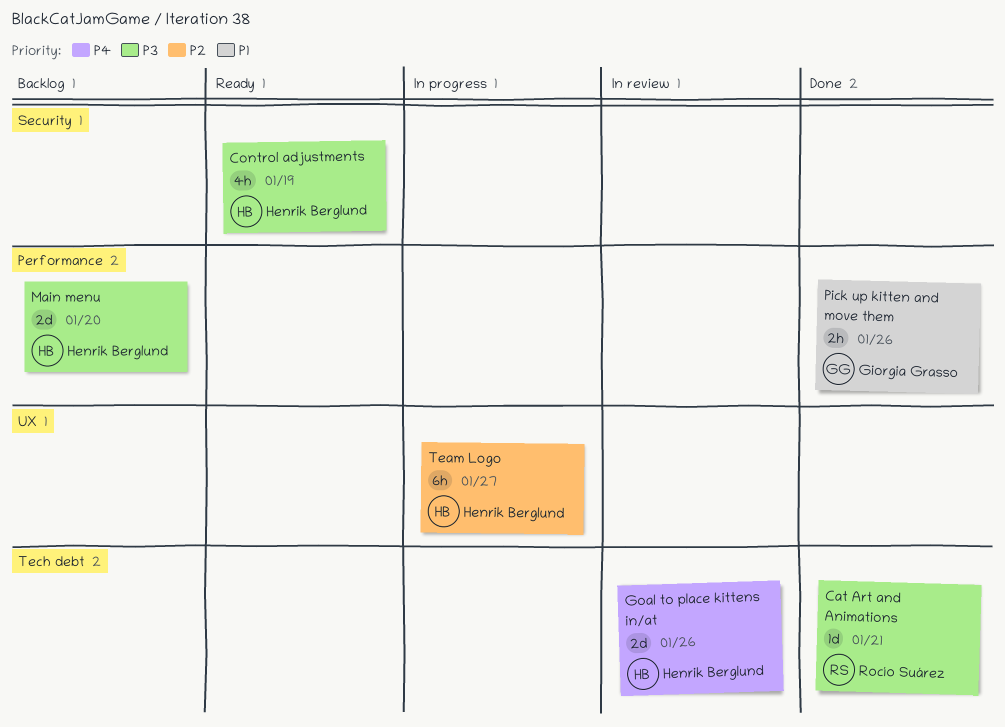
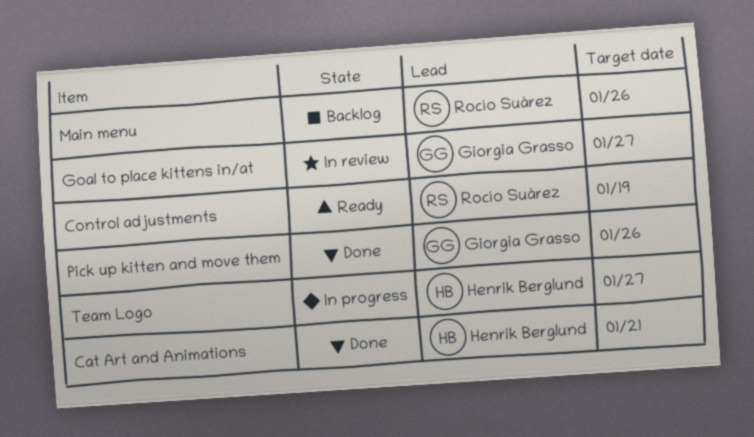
Cat Art and Animations, owner: Rocío Suárez -> Henrik Berglund
Control adjustments, owner: Henrik Berglund -> Rocío Suárez
Goal to place kittens in/at, owner: Henrik Berglund -> Giorgia Grasso
Goal to place kittens in/at, due: Jan 26 -> Jan 27
Main menu, owner: Henrik Berglund -> Rocío Suárez
Main menu, due: Jan 20 -> Jan 26

